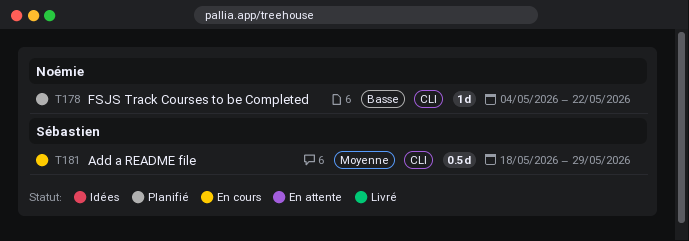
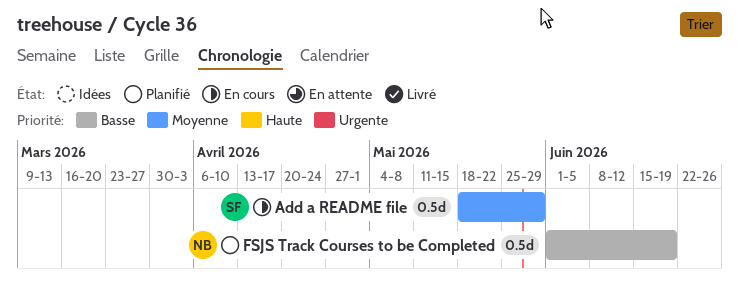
FSJS Track Courses to be Completed, estimate: 1d -> 0.5d
FSJS Track Courses to be Completed, start: May 4 -> Jun 1
FSJS Track Courses to be Completed, due: May 22 -> Jun 19

